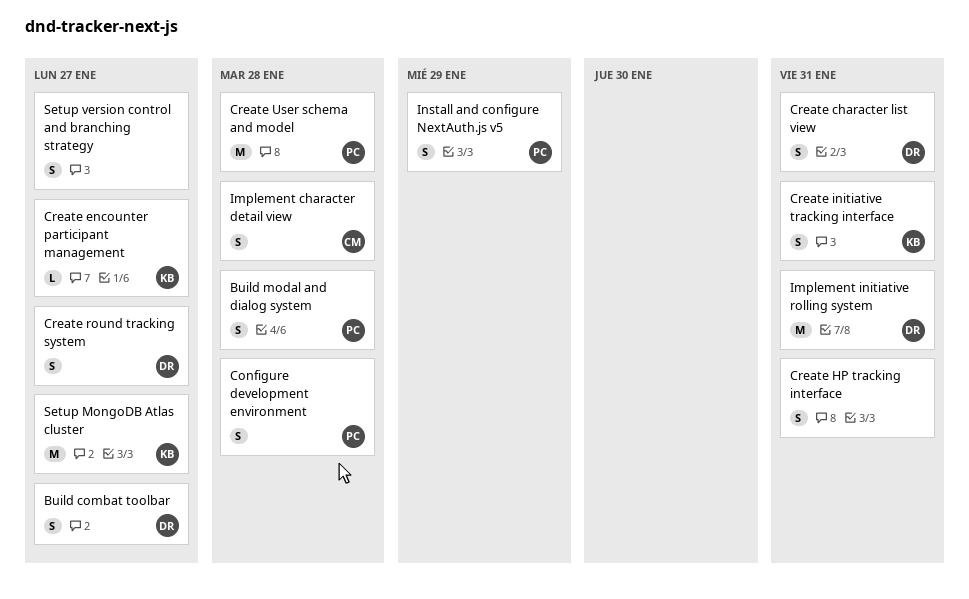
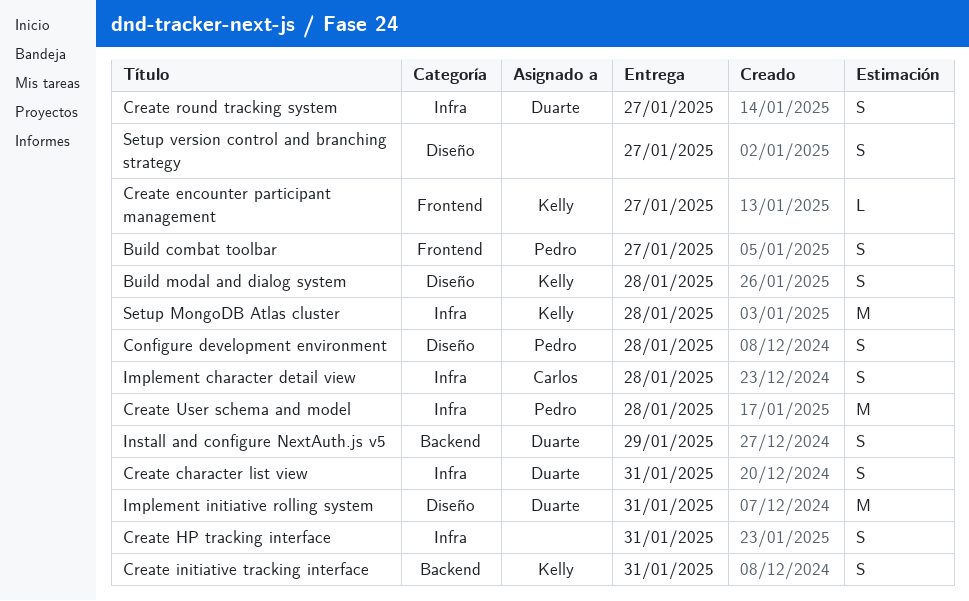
Build combat toolbar, owner: Duarte -> Pedro
Build modal and dialog system, owner: Pedro -> Kelly
Install and configure NextAuth.js v5, owner: Pedro -> Duarte
Setup MongoDB Atlas cluster, due: Jan 27 -> Jan 28

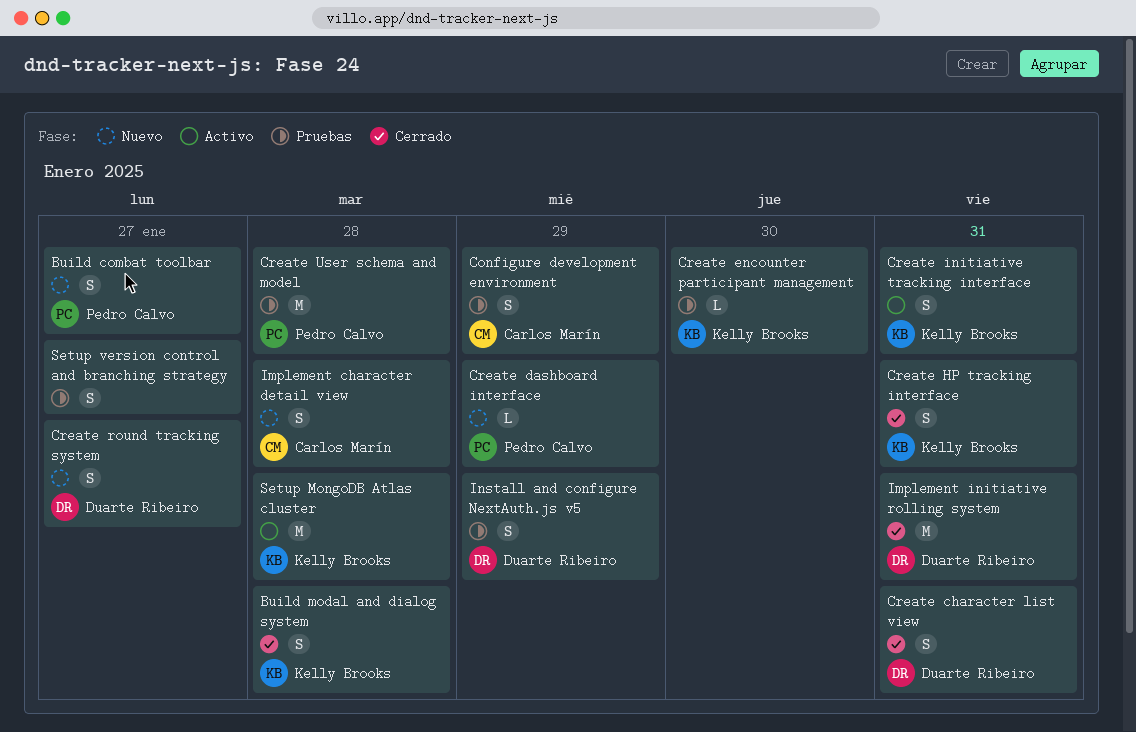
Configure development environment, owner: Pedro Calvo -> Carlos Marín
Configure development environment, due: Jan 28 -> Jan 29
Create dashboard interface: none -> present
Create encounter participant management, due: Jan 27 -> Jan 30
Create HP tracking interface, owner: none -> Kelly Brooks

